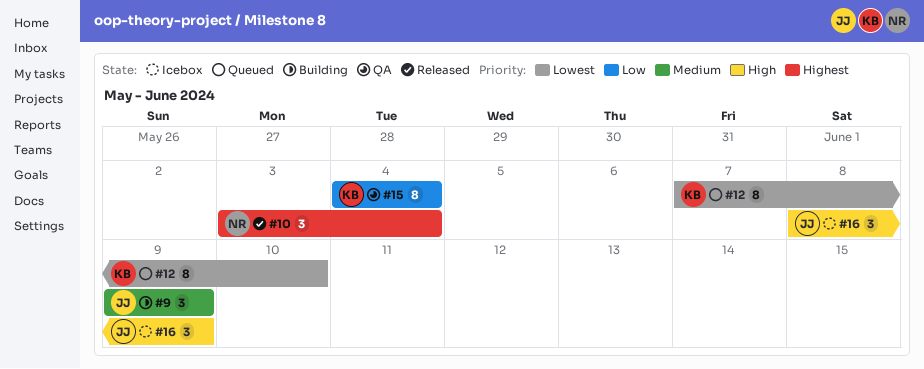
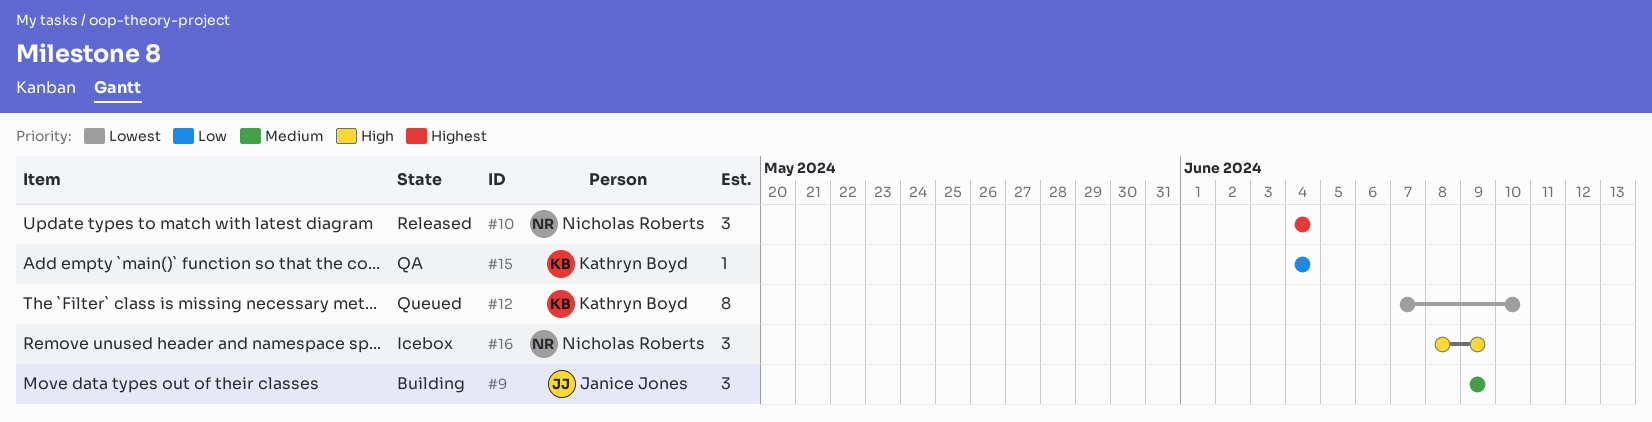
#10, start: Jun 3 -> Jun 4
#15, estimate: 8 -> 1
#16, owner: Janice Jones -> Nicholas Roberts

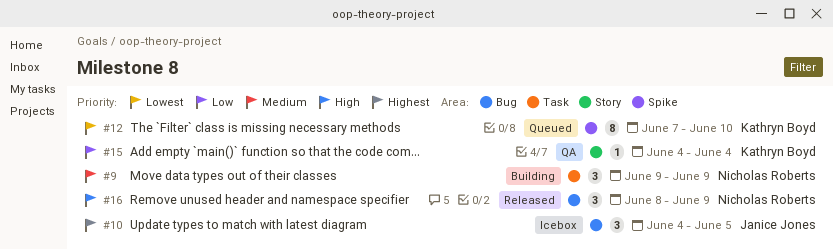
#9, owner: Janice Jones -> Nicholas Roberts
#10, status: Released -> Icebox
#10, owner: Nicholas Roberts -> Janice Jones
#10, due: Jun 4 -> Jun 5
#16, status: Icebox -> Released

